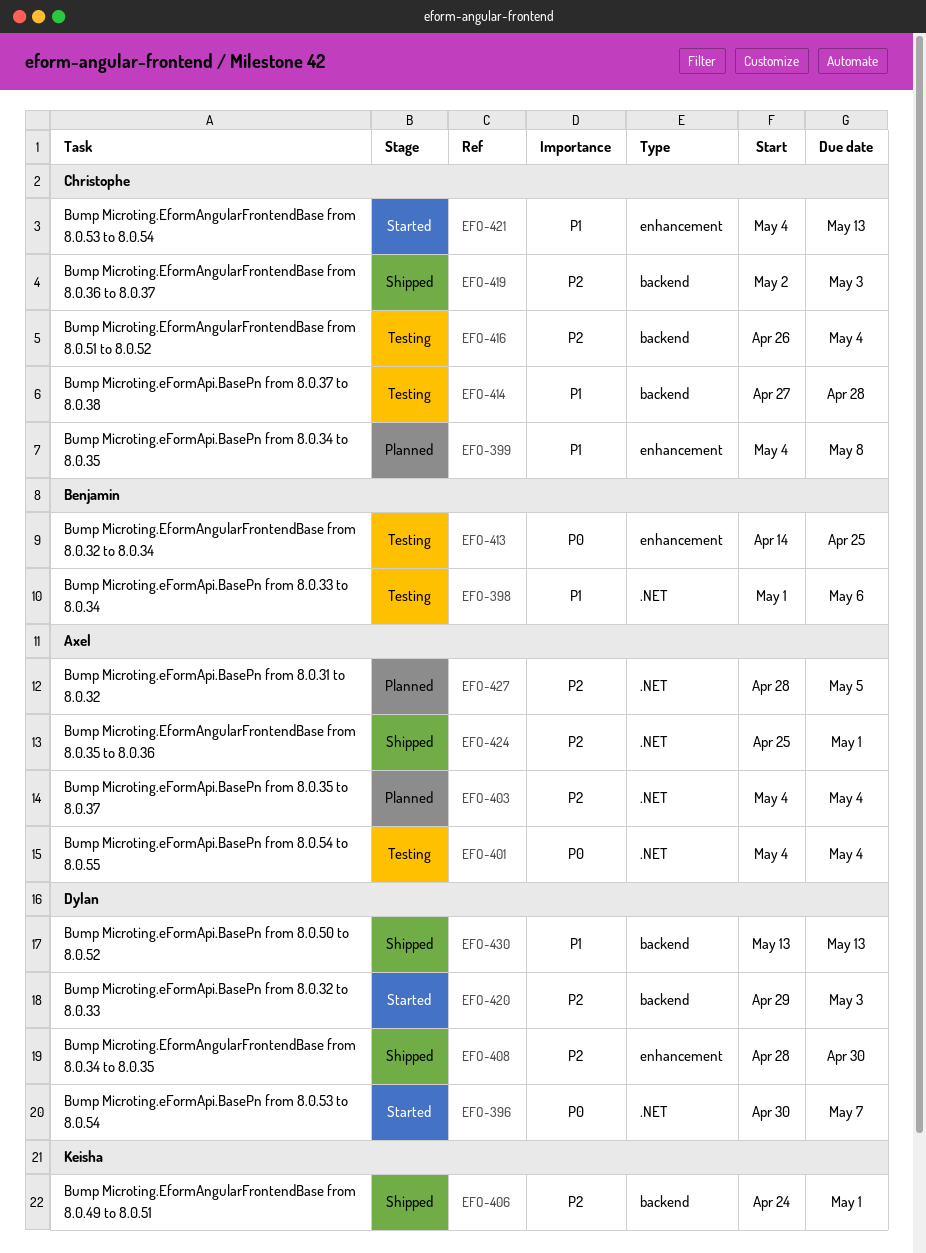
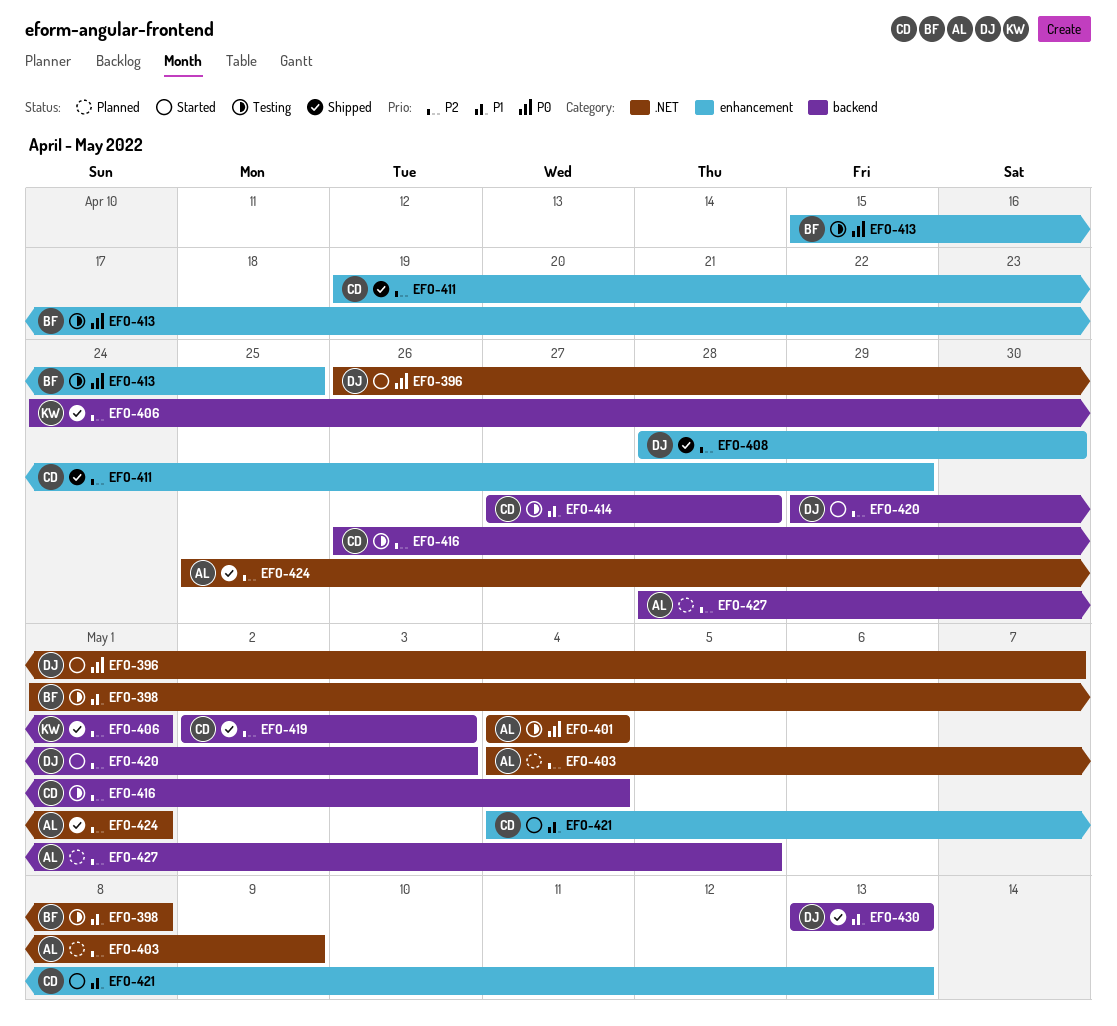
EFO-396, start: Apr 30 -> Apr 26
EFO-398, due: May 6 -> May 8
EFO-399: present -> none
EFO-403, due: May 4 -> May 9
EFO-411: none -> present
EFO-413, start: Apr 14 -> Apr 15
EFO-427, label: .NET -> backend

